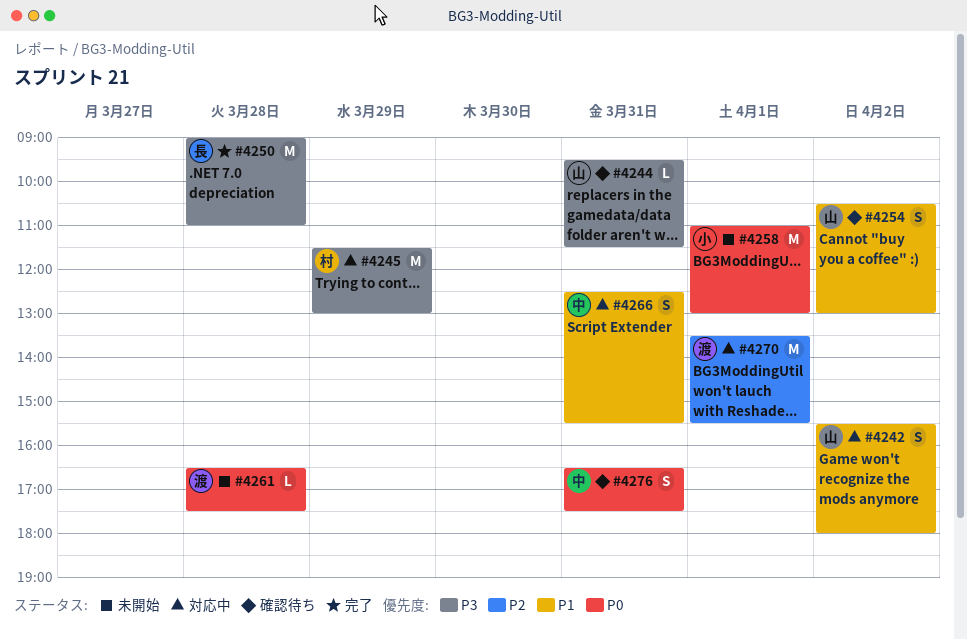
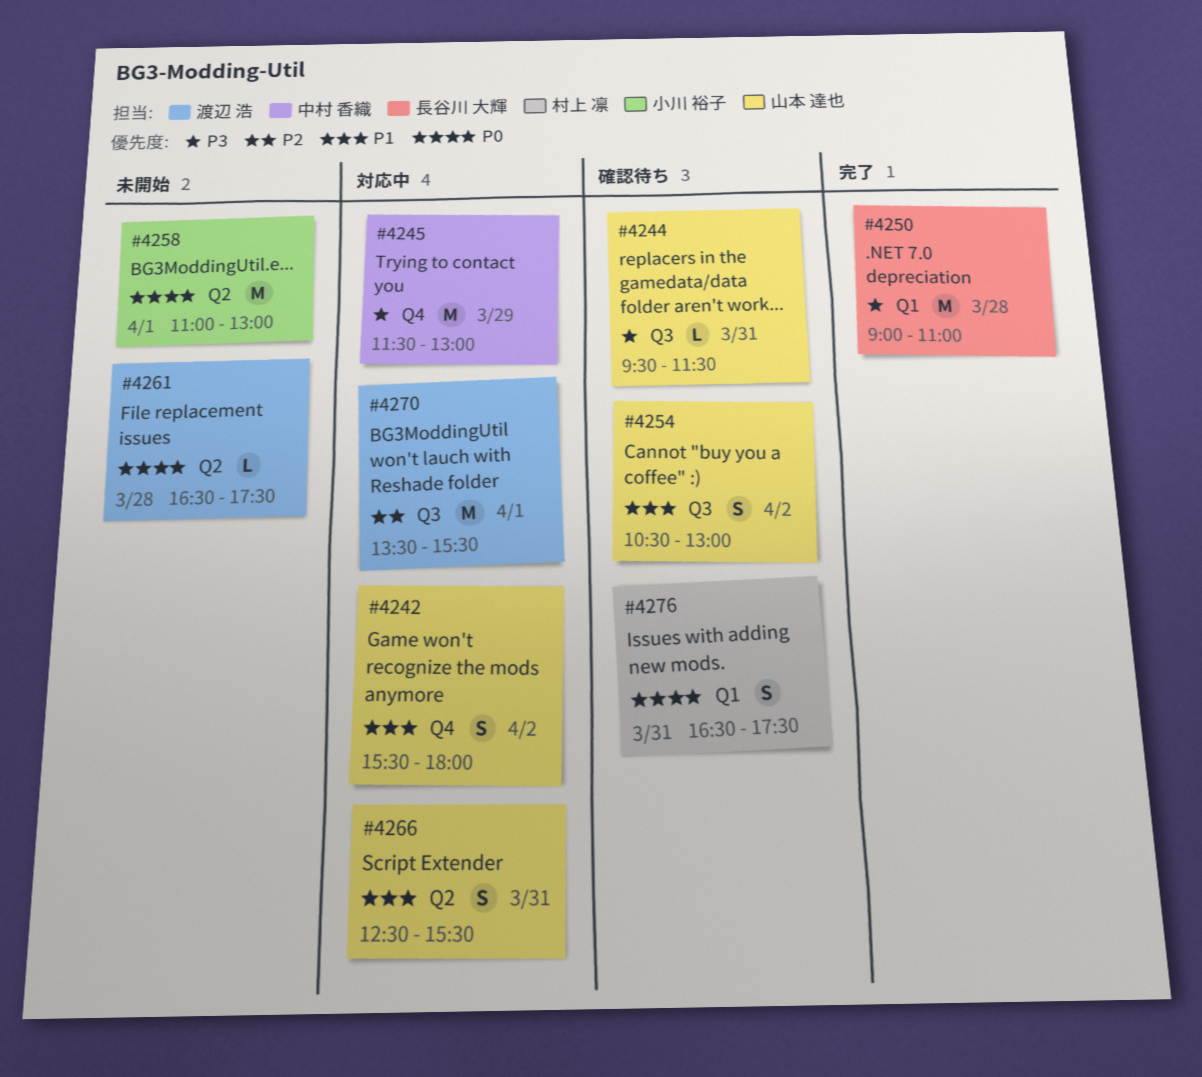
#4245, owner: 村上 凛 -> 中村 香織
#4266, owner: 中村 香織 -> 山本 達也
#4276, owner: 中村 香織 -> 村上 凛

